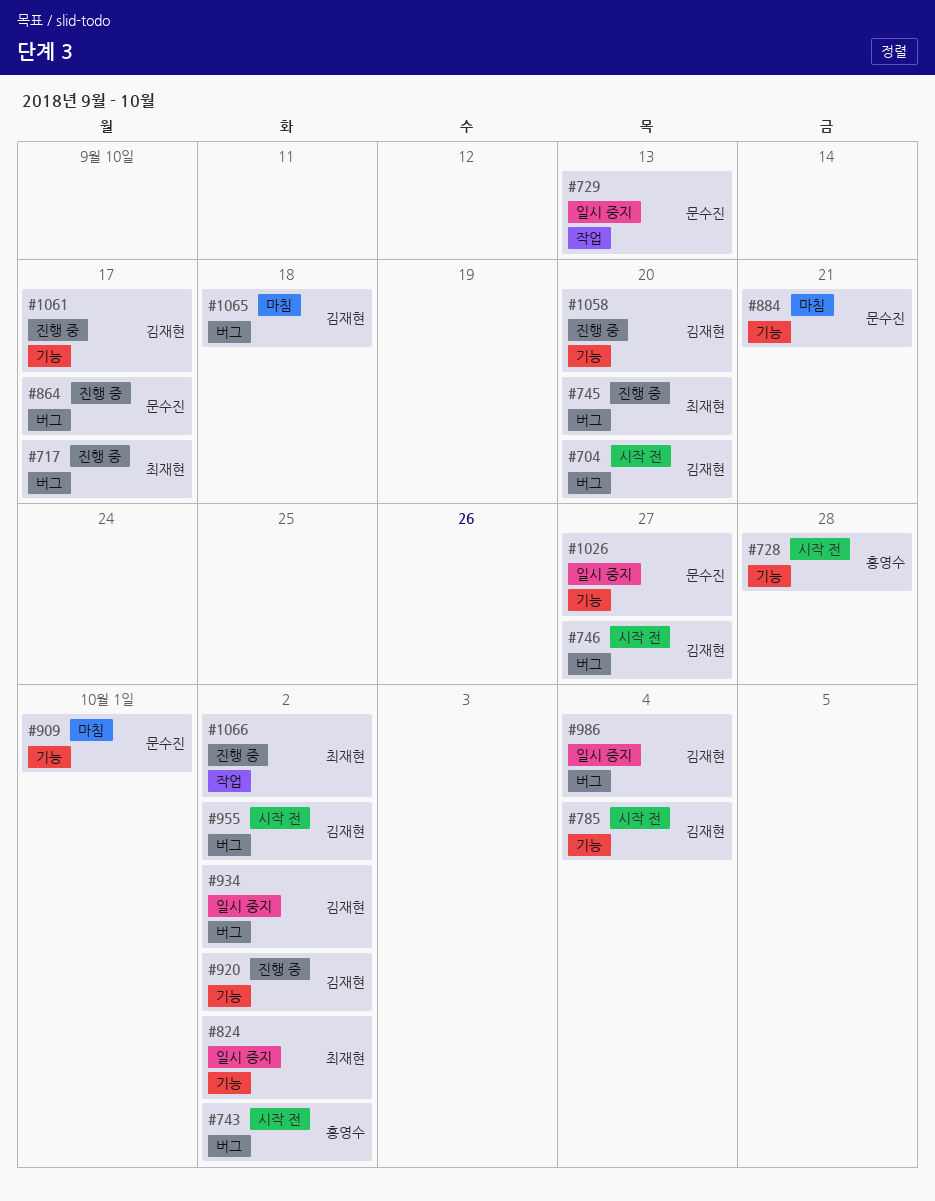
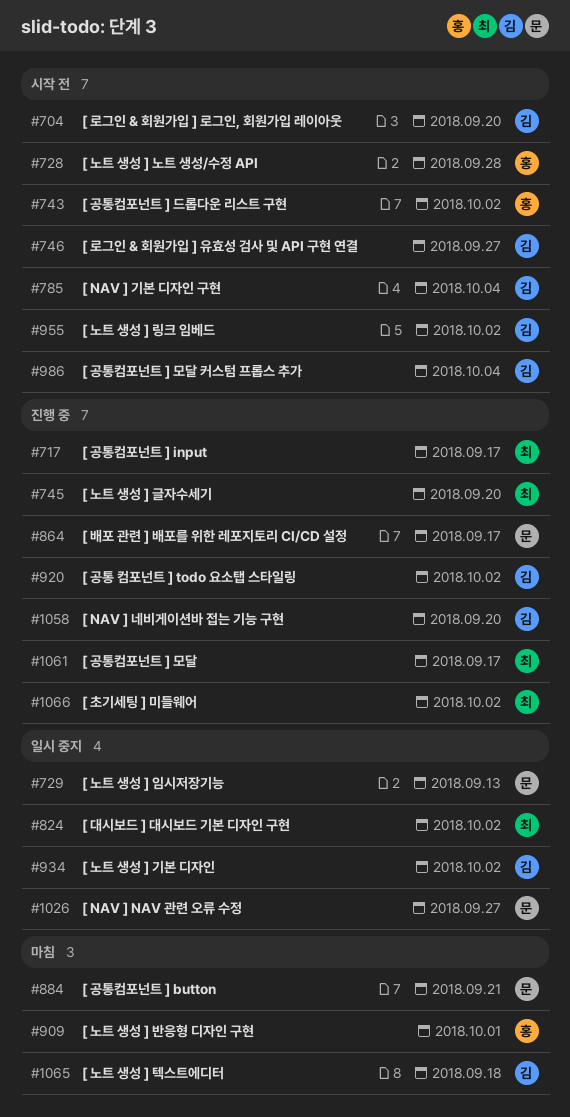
#909, owner: 문수진 -> 홍영수
#986, status: 일시 중지 -> 시작 전
#1061, owner: 김재현 -> 최재현

